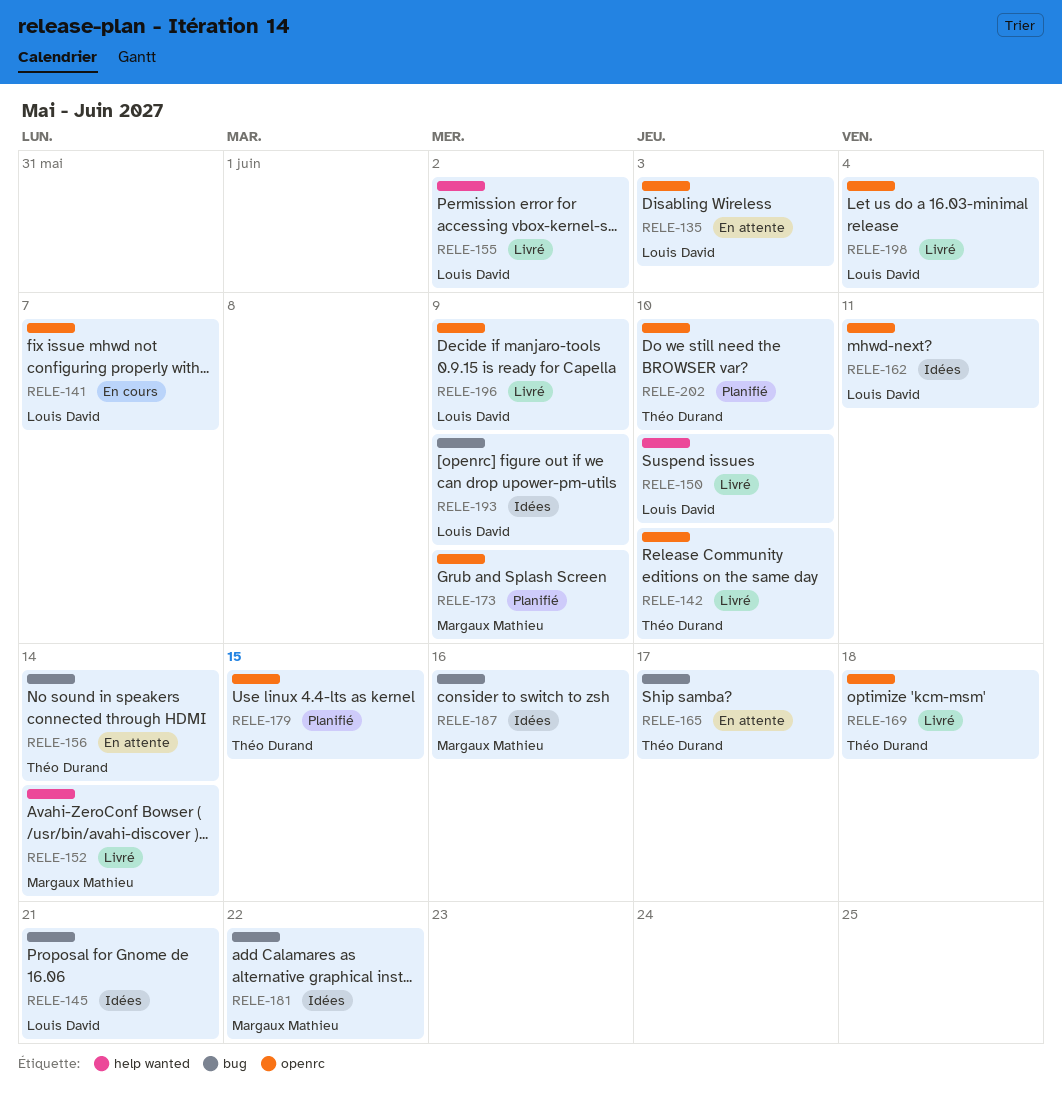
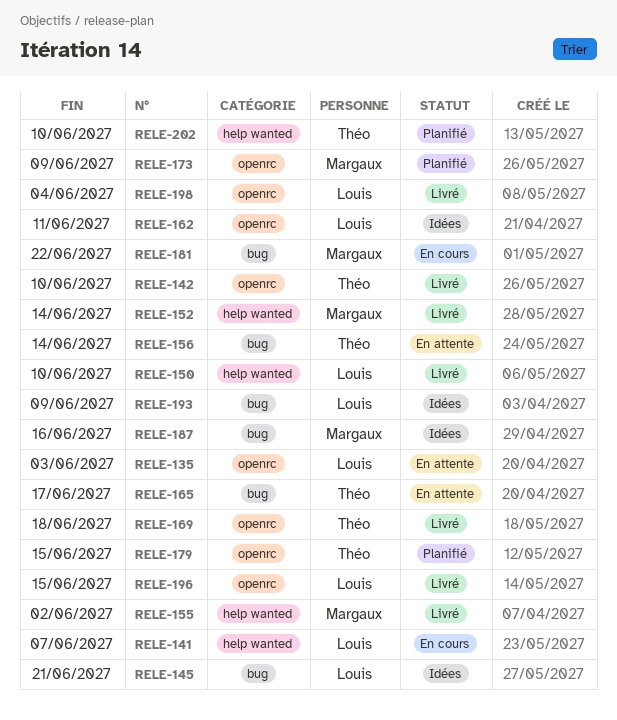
RELE-141, label: openrc -> help wanted
RELE-155, owner: Louis David -> Margaux Mathieu
RELE-181, status: Idées -> En cours
RELE-196, due: Jun 9 -> Jun 15
RELE-202, label: openrc -> help wanted

